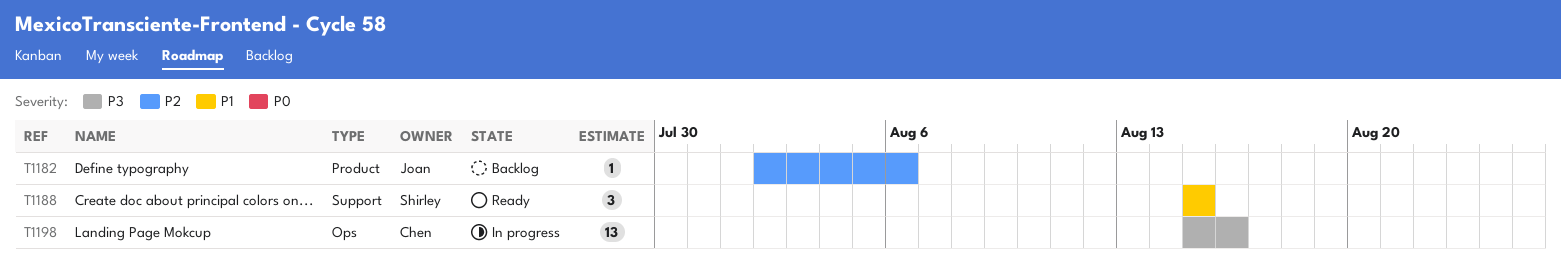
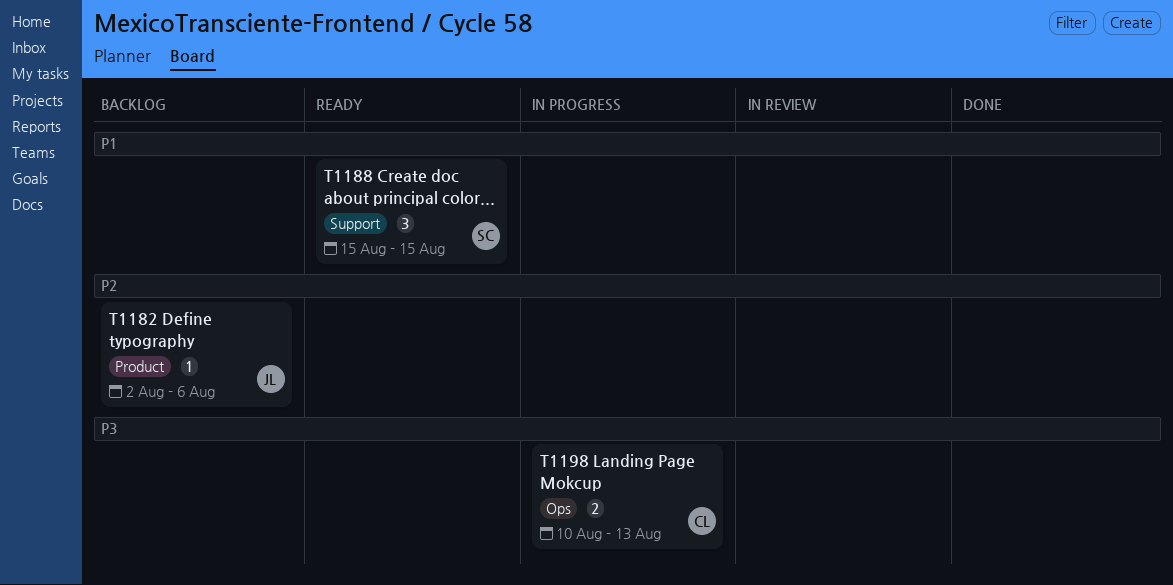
T1198, estimate: 13 -> 2
T1198, start: Aug 15 -> Aug 10
T1198, due: Aug 16 -> Aug 13

